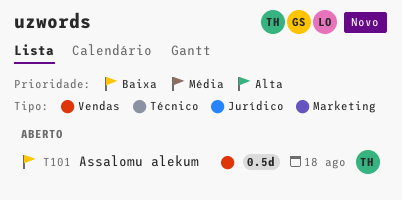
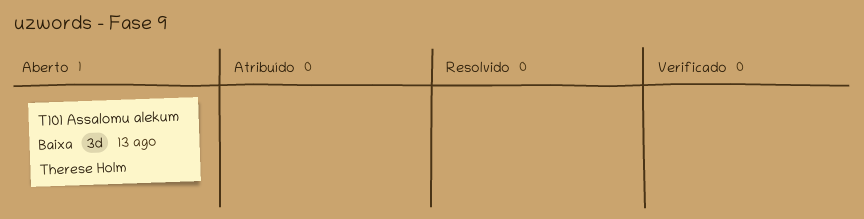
T101, estimate: 0.5d -> 3d
T101, due: Aug 18 -> Aug 13

